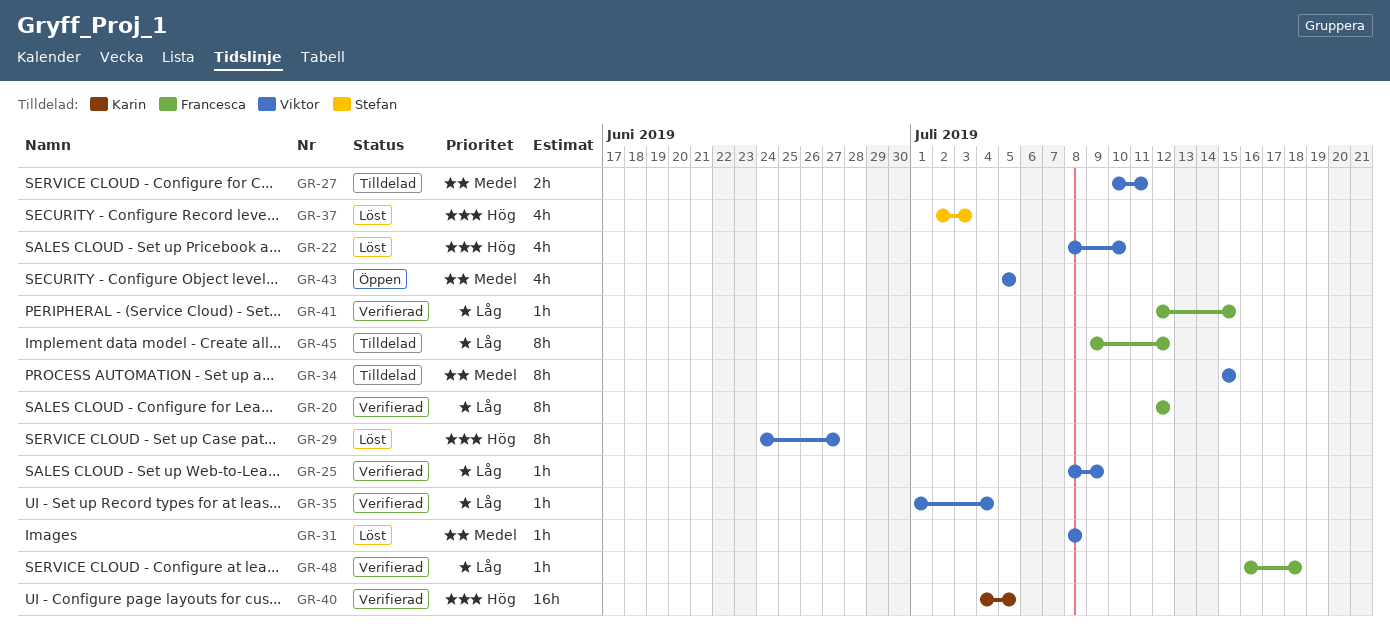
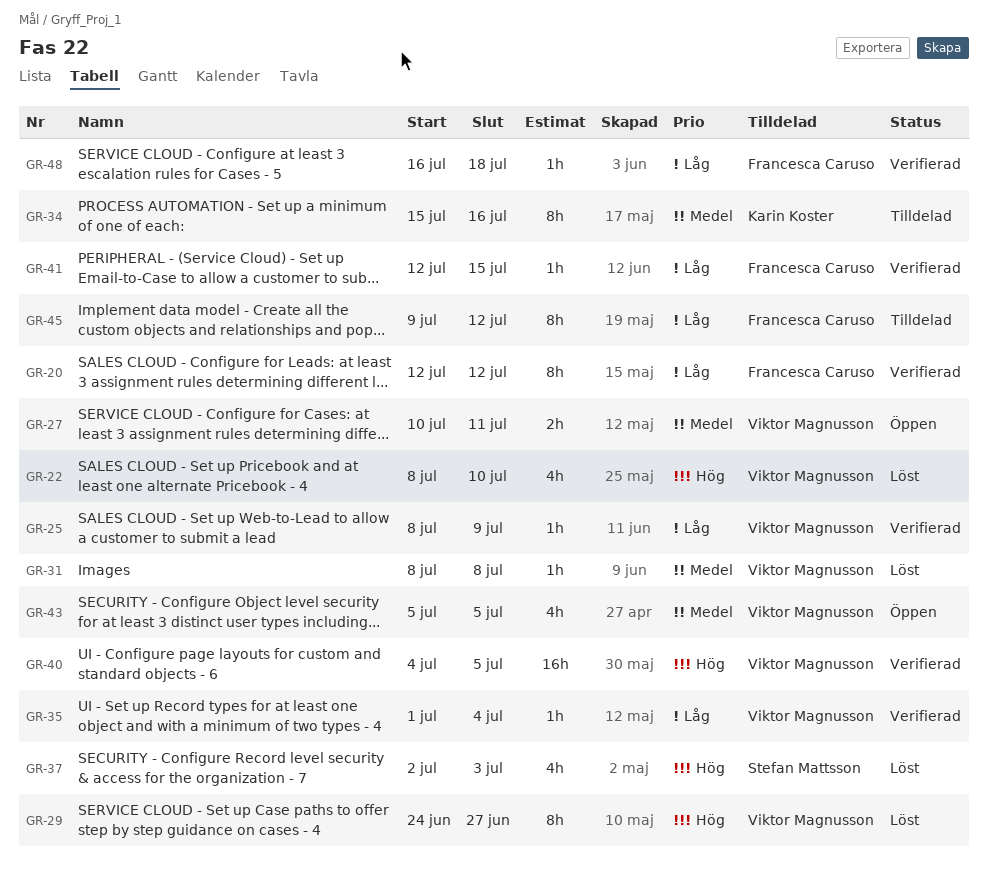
GR-27, status: Tilldelad -> Öppen
GR-34, owner: Viktor Magnusson -> Karin Koster
GR-34, due: Jul 15 -> Jul 16
GR-40, owner: Karin Koster -> Viktor Magnusson

